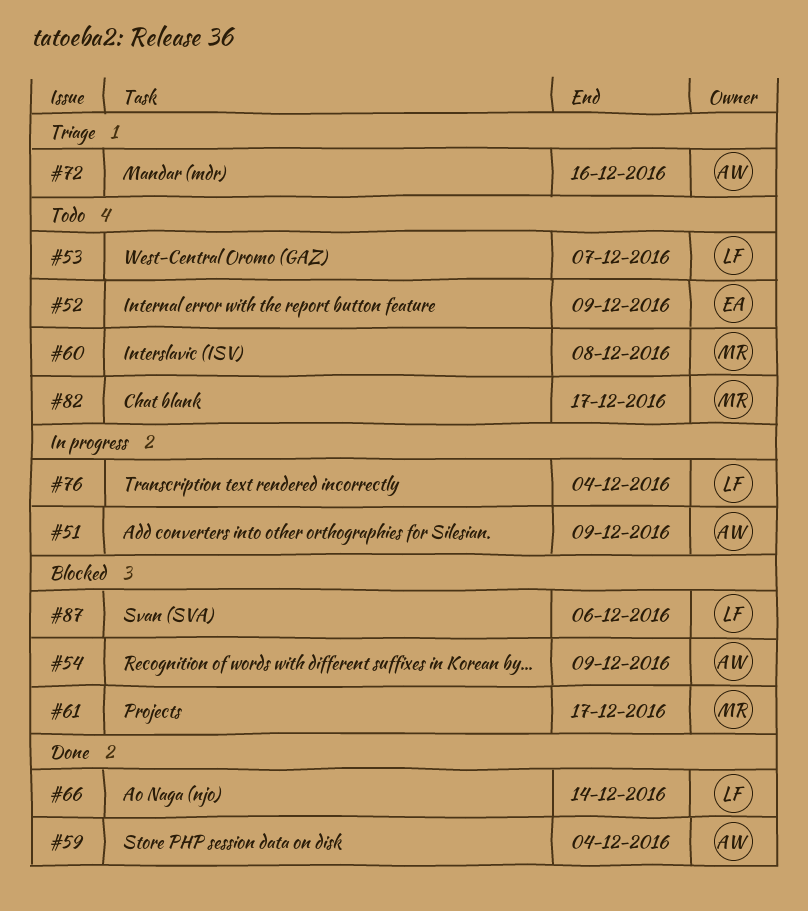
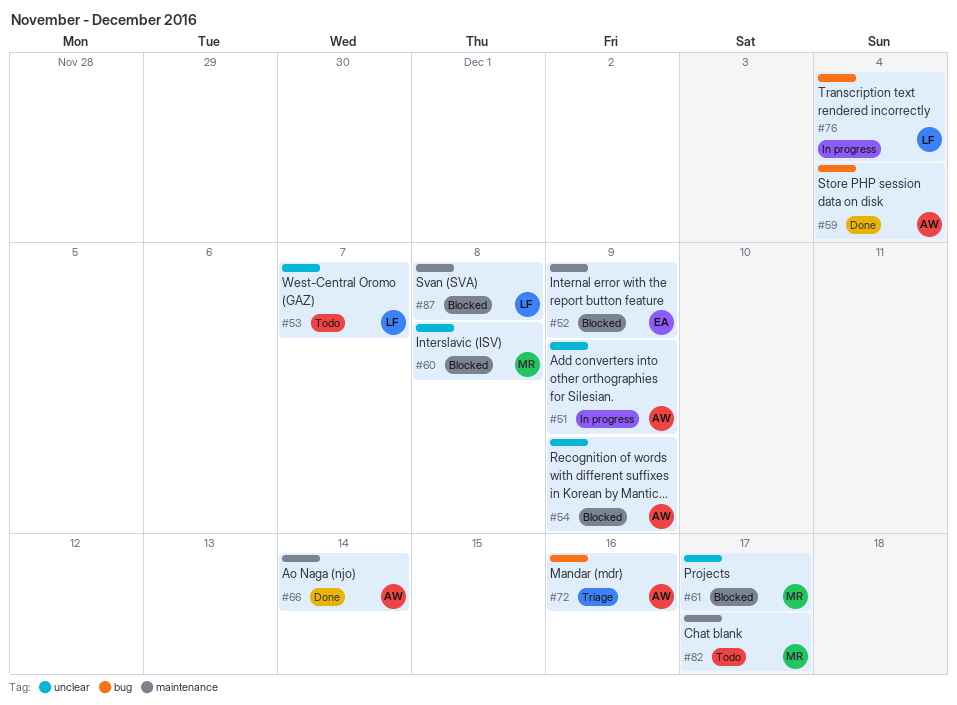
#52, status: Todo -> Blocked
#60, status: Todo -> Blocked
#66, owner: LF -> AW
#87, due: Dec 6 -> Dec 8

